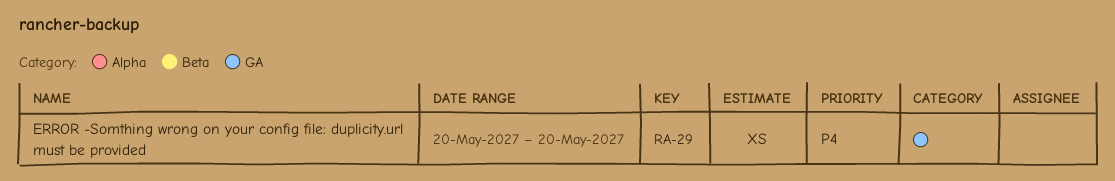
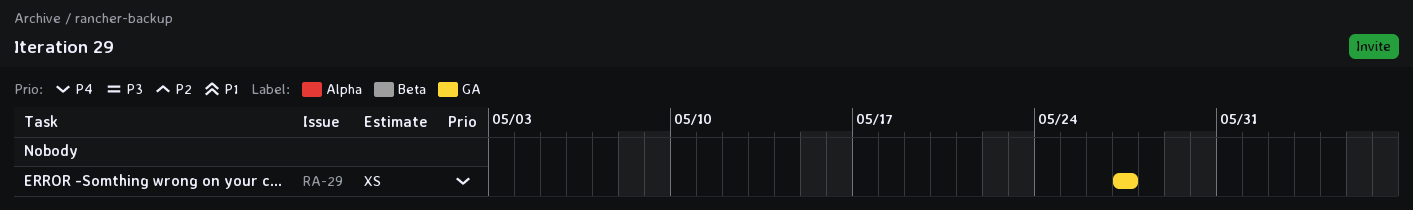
RA-29, start: May 20 -> May 27
RA-29, due: May 20 -> May 27

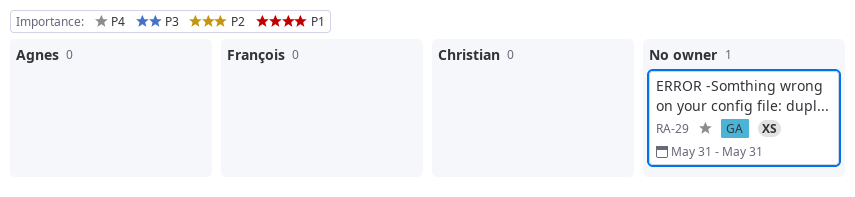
RA-29, start: May 27 -> May 31
RA-29, due: May 27 -> May 31

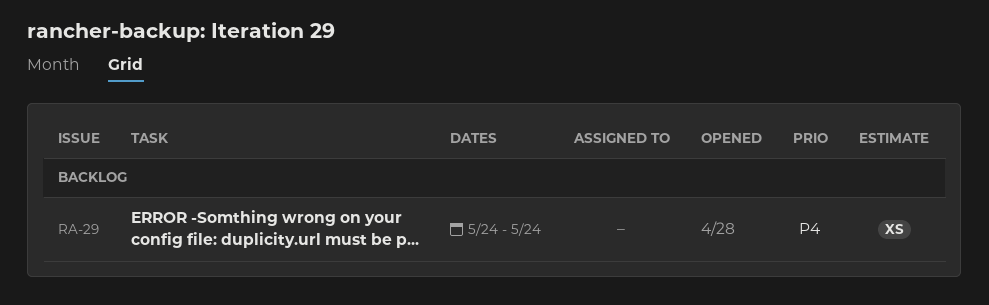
RA-29, start: May 31 -> May 24
RA-29, due: May 31 -> May 24

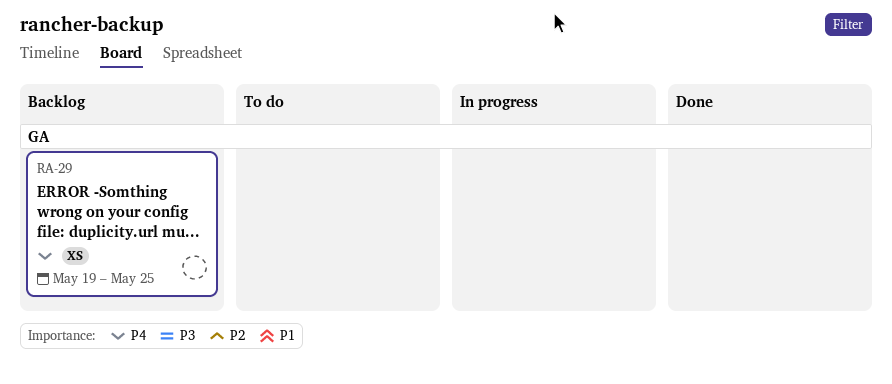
RA-29, start: May 24 -> May 19
RA-29, due: May 24 -> May 25

